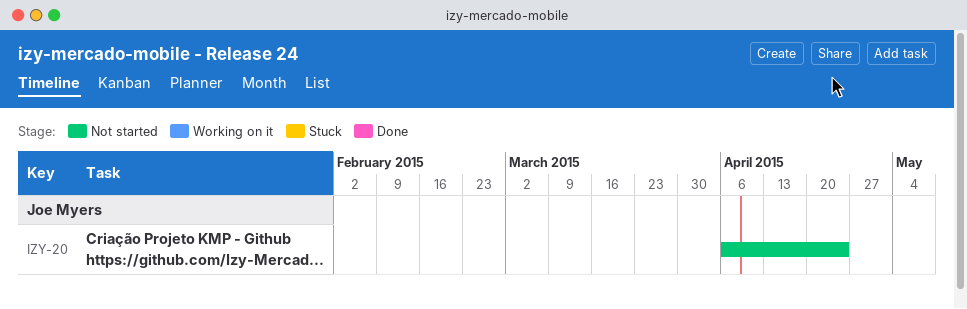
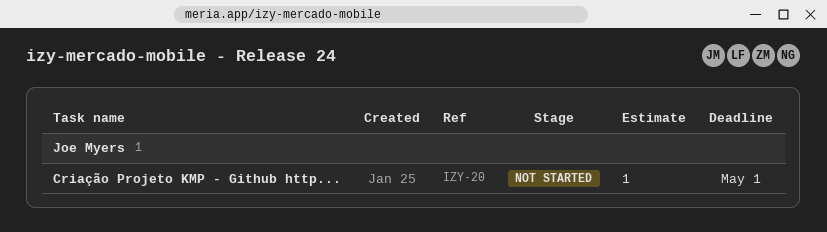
IZY-20, due: Apr 24 -> May 1

